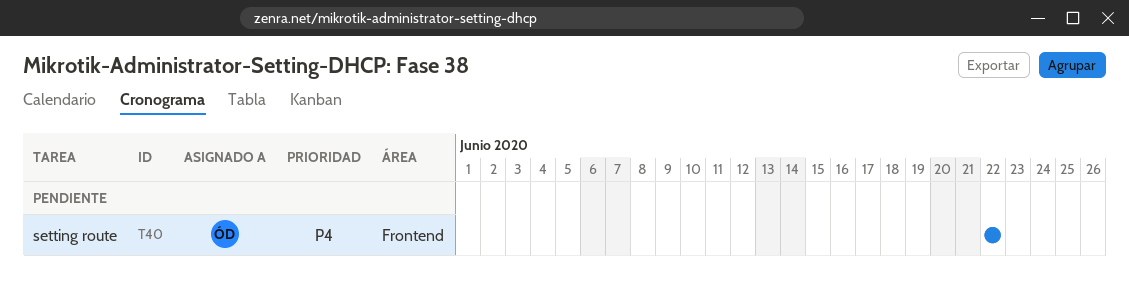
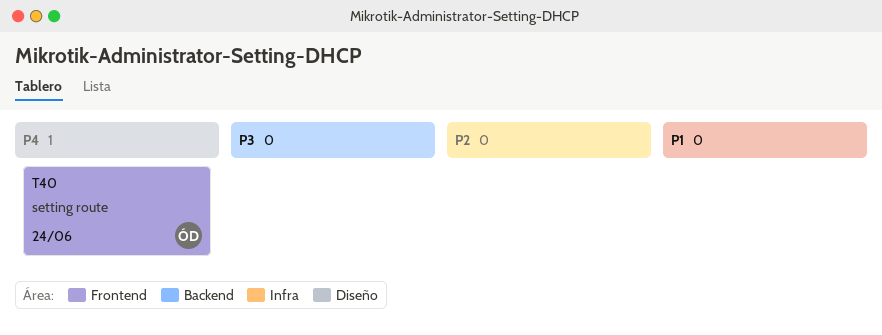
T40, due: Jun 22 -> Jun 24

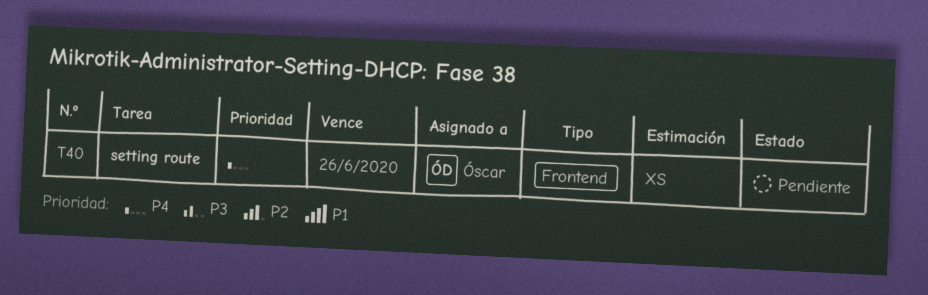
T40, due: Jun 24 -> Jun 26

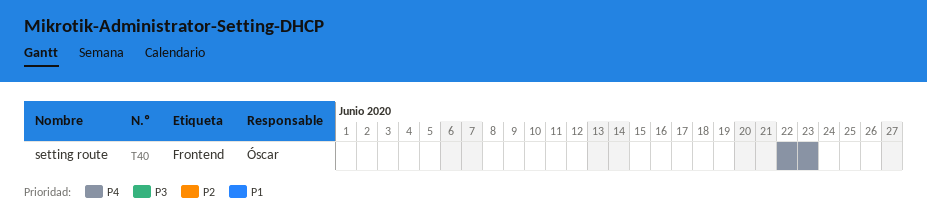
T40, due: Jun 26 -> Jun 23

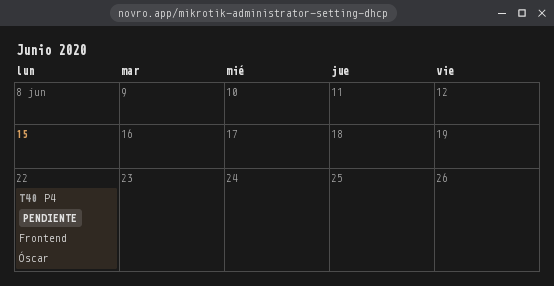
T40, due: Jun 23 -> Jun 22

